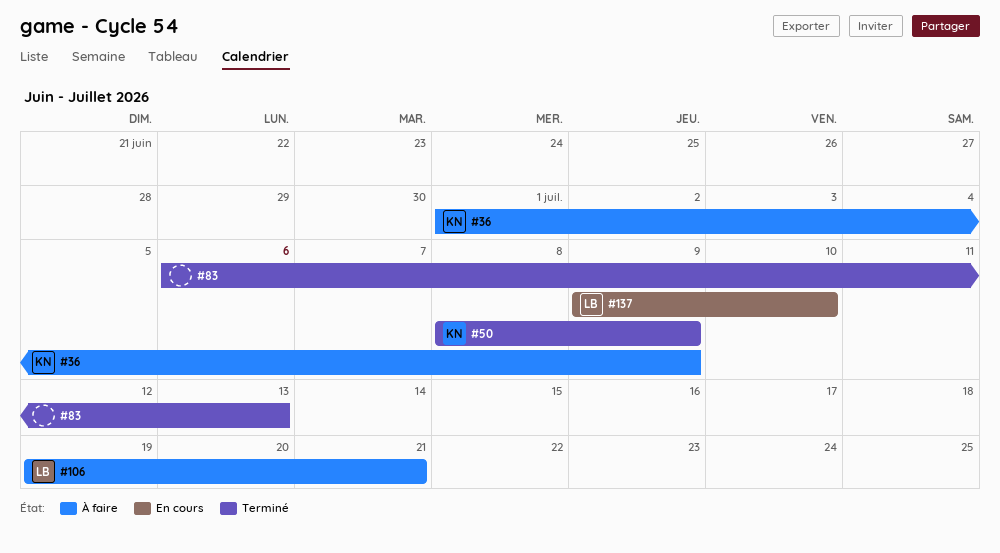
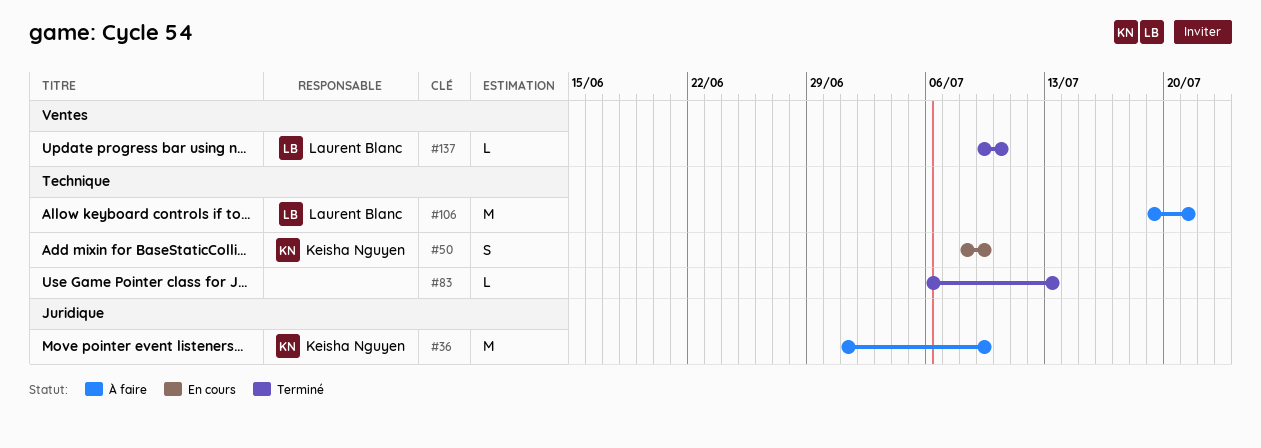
#50, status: Terminé -> En cours
#137, status: En cours -> Terminé

